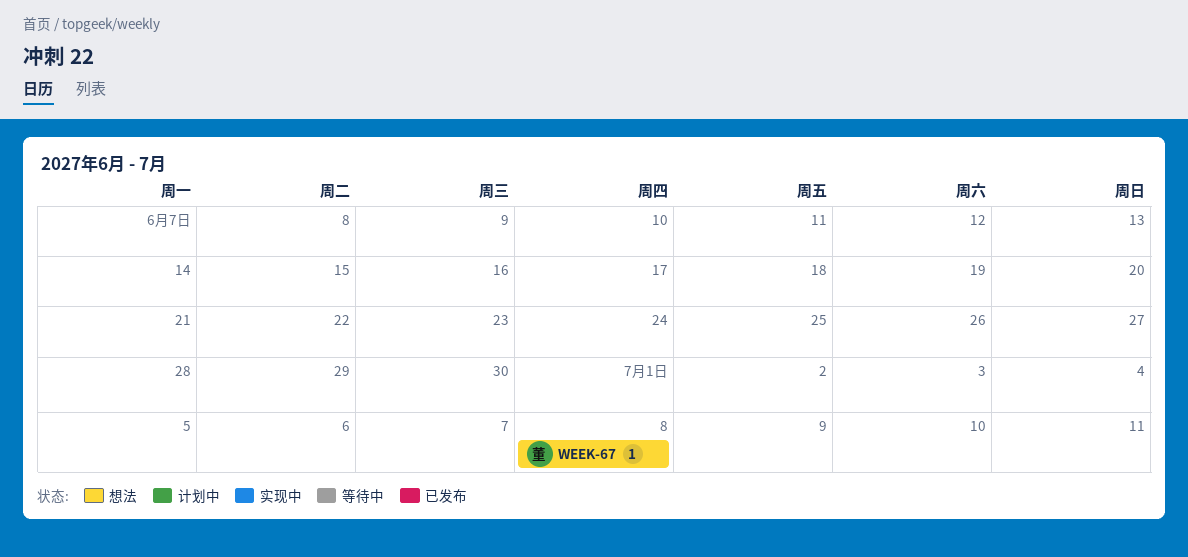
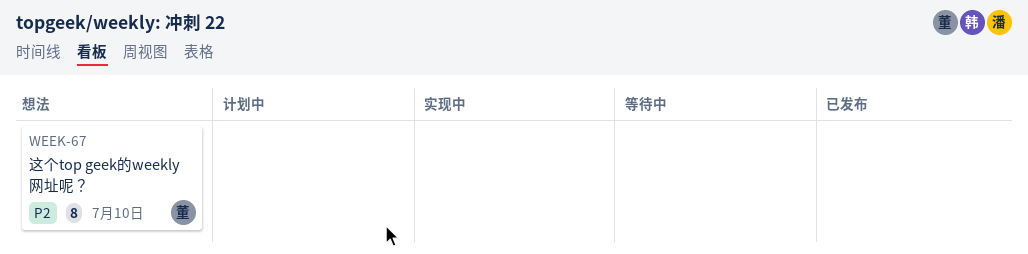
WEEK-67, estimate: 1 -> 8
WEEK-67, due: Jul 8 -> Jul 10

